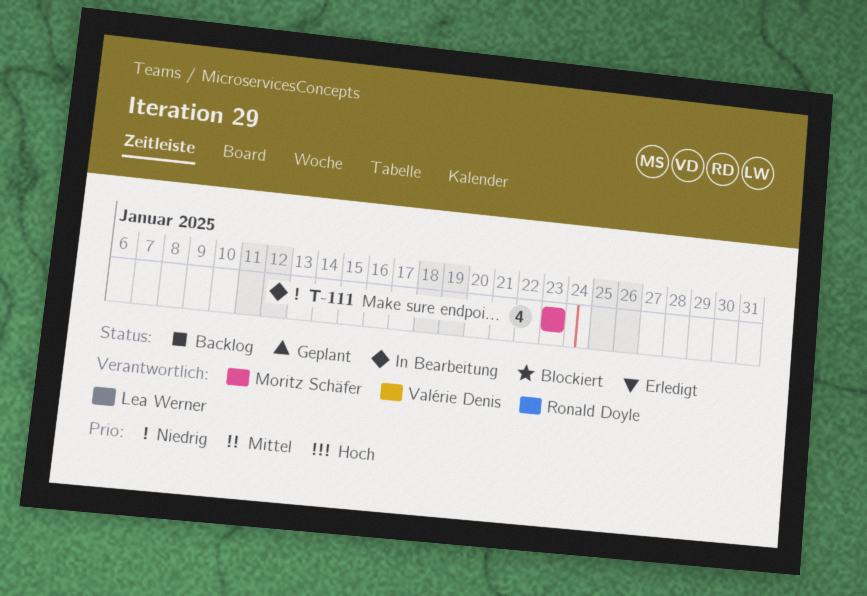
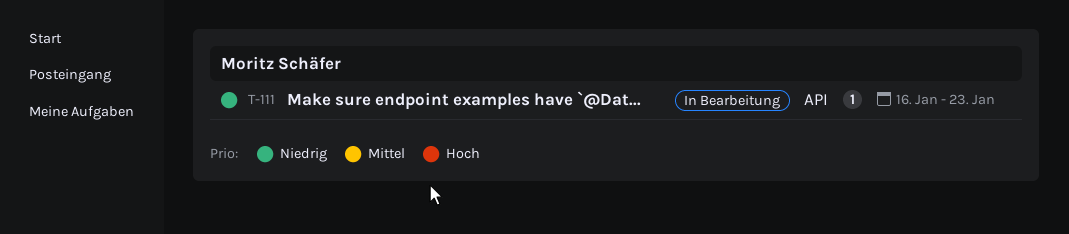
T-111, estimate: 4 -> 1
T-111, start: Jan 23 -> Jan 16

